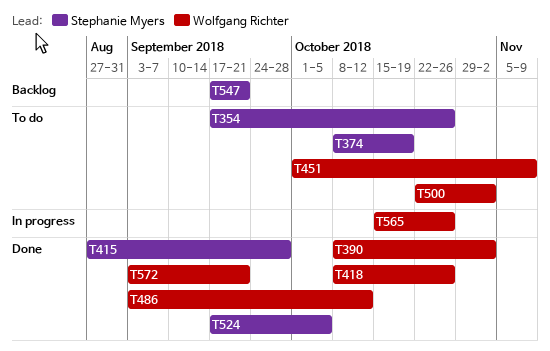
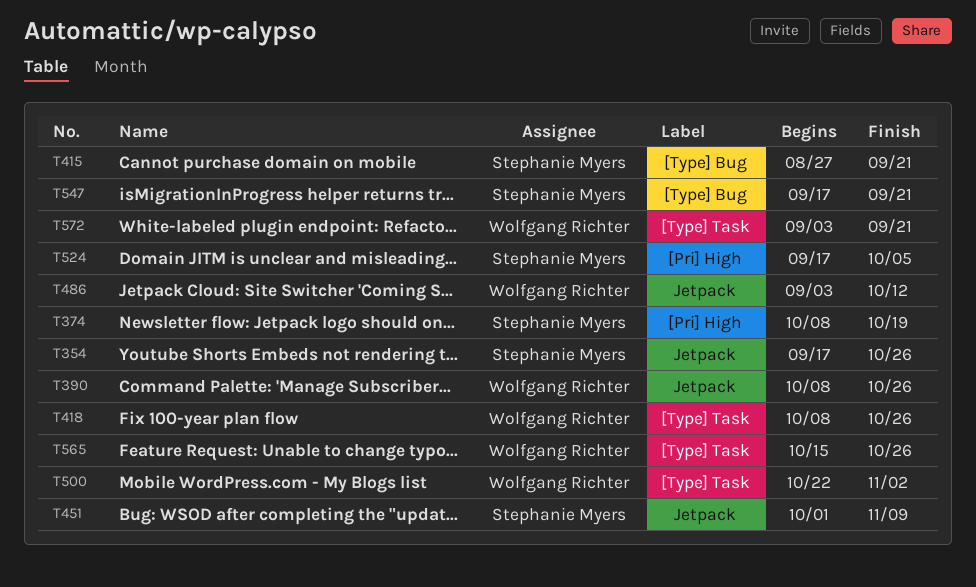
T390, due: Nov 2 -> Oct 26
T415, due: Sep 28 -> Sep 21
T451, owner: Wolfgang Richter -> Stephanie Myers

